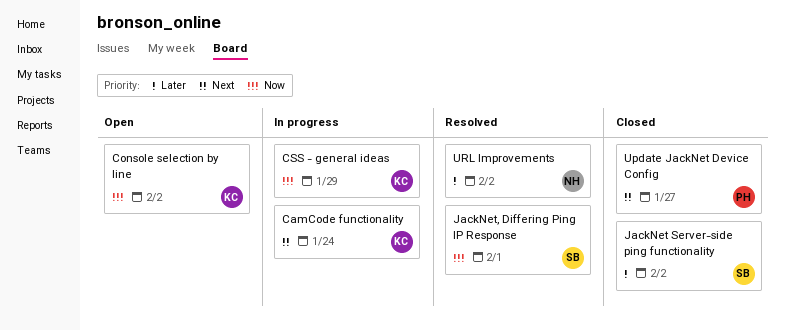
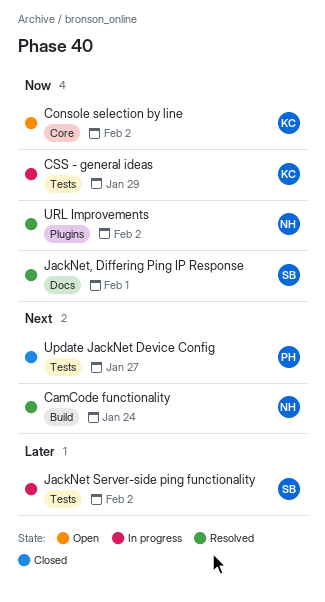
CamCode functionality, status: In progress -> Resolved
CamCode functionality, owner: KC -> NH
JackNet Server-side ping functionality, status: Closed -> In progress
URL Improvements, priority: Later -> Now

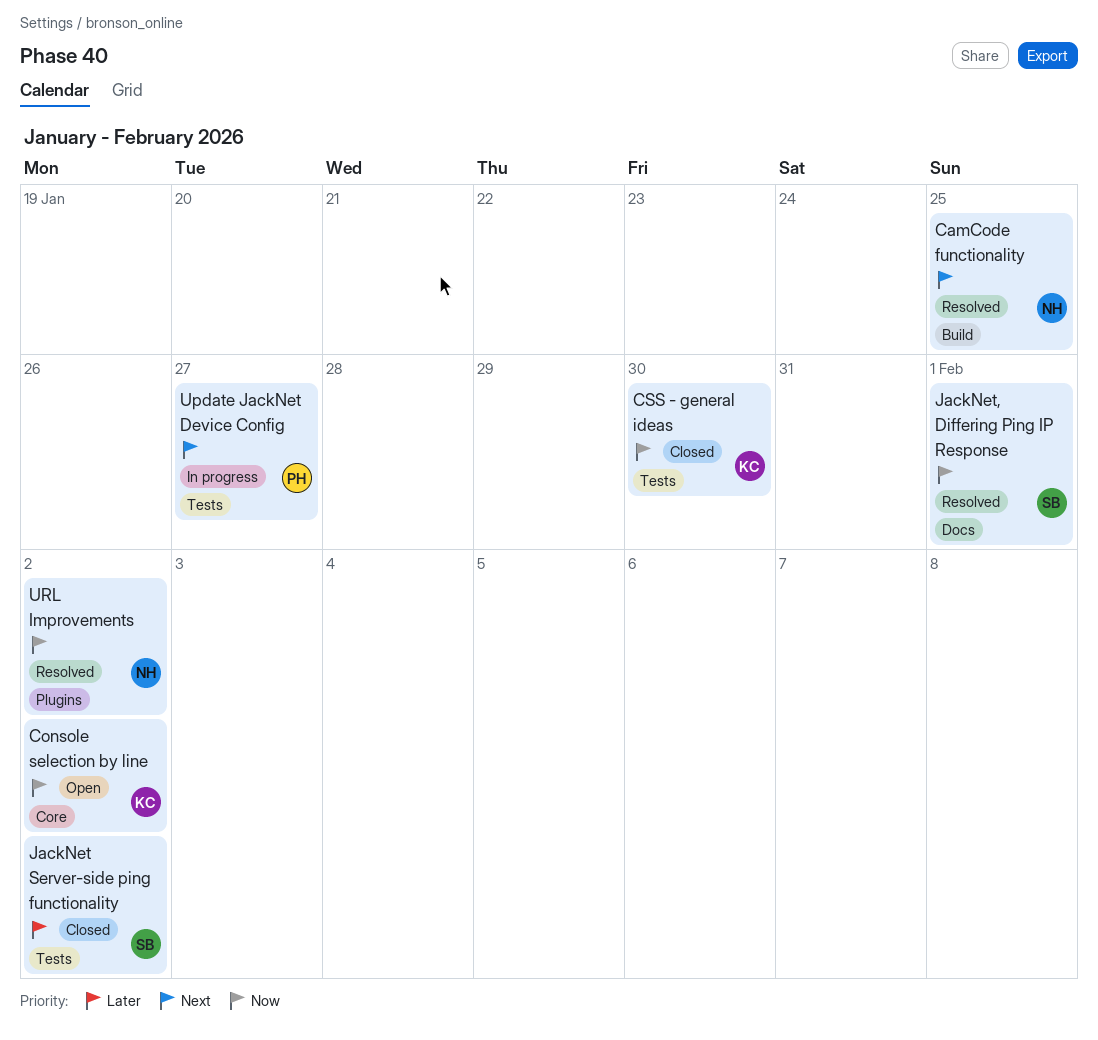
CamCode functionality, due: Jan 24 -> Jan 25
CSS - general ideas, status: In progress -> Closed
CSS - general ideas, due: Jan 29 -> Jan 30
JackNet Server-side ping functionality, status: In progress -> Closed
Update JackNet Device Config, status: Closed -> In progress

